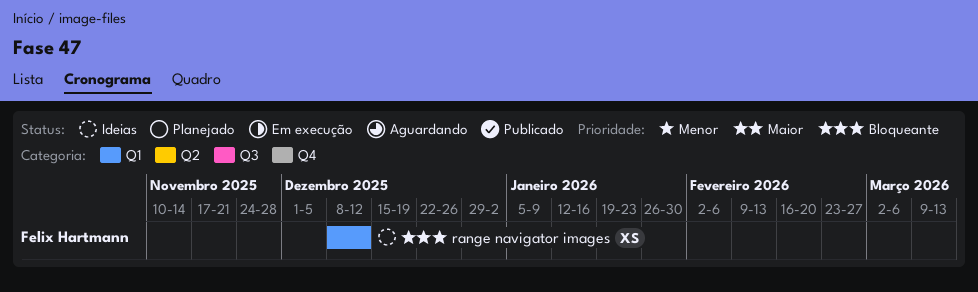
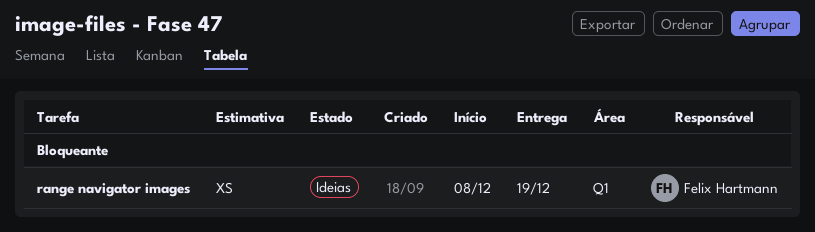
range navigator images, due: Dec 12 -> Dec 19

